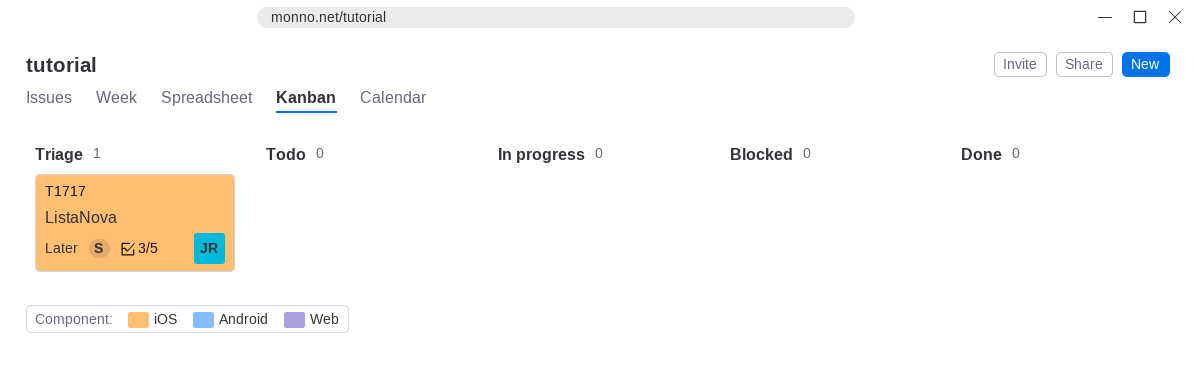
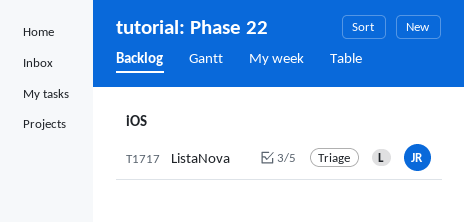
T1717, estimate: S -> L

